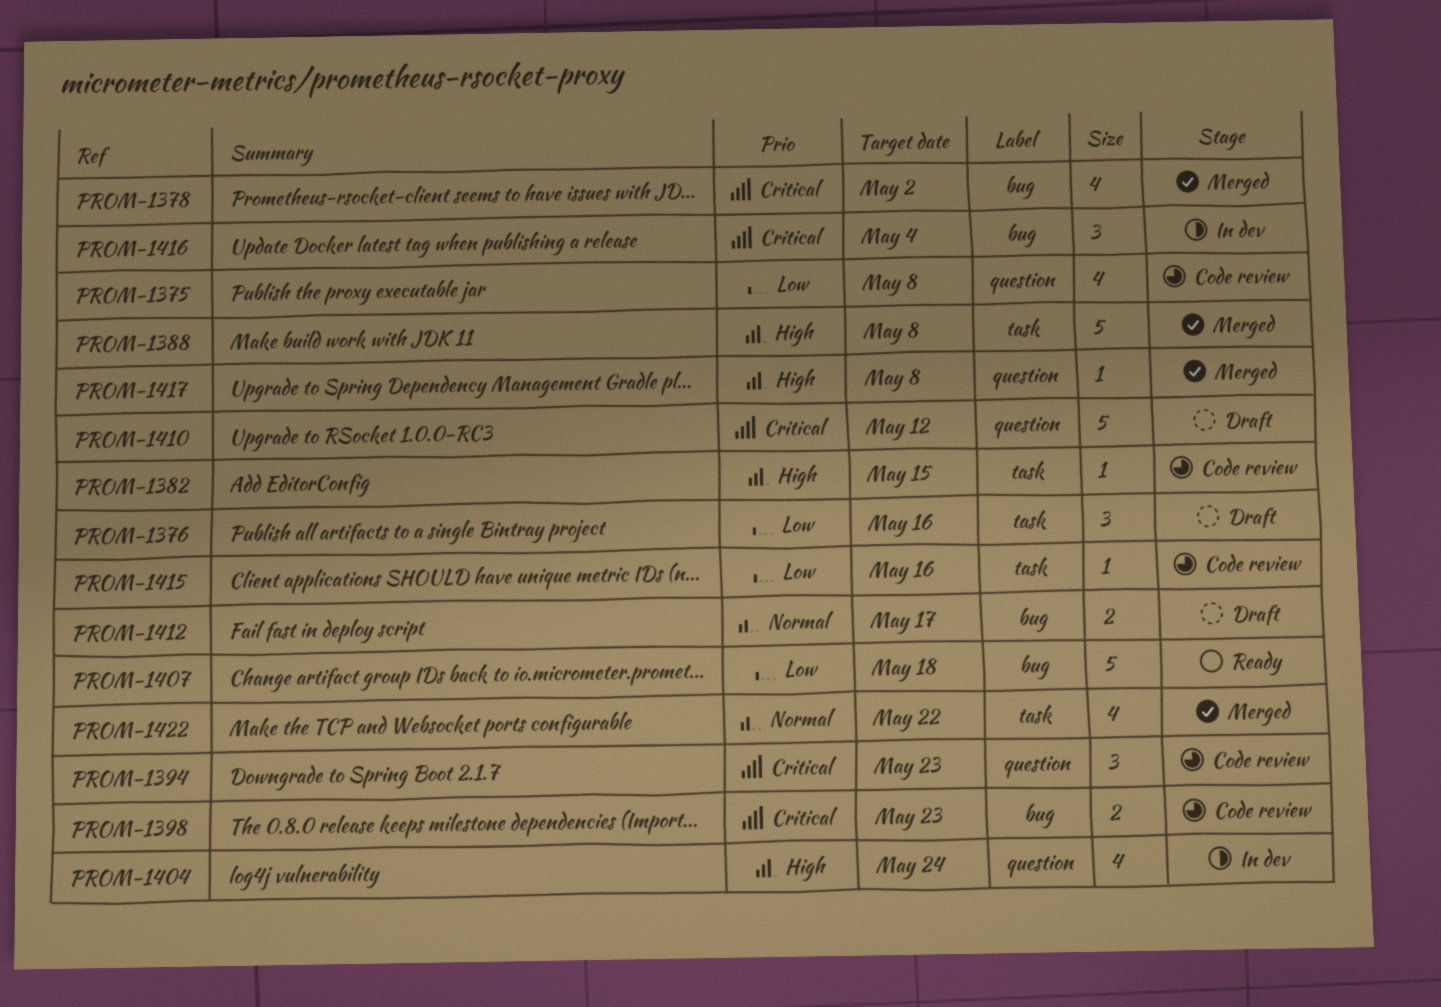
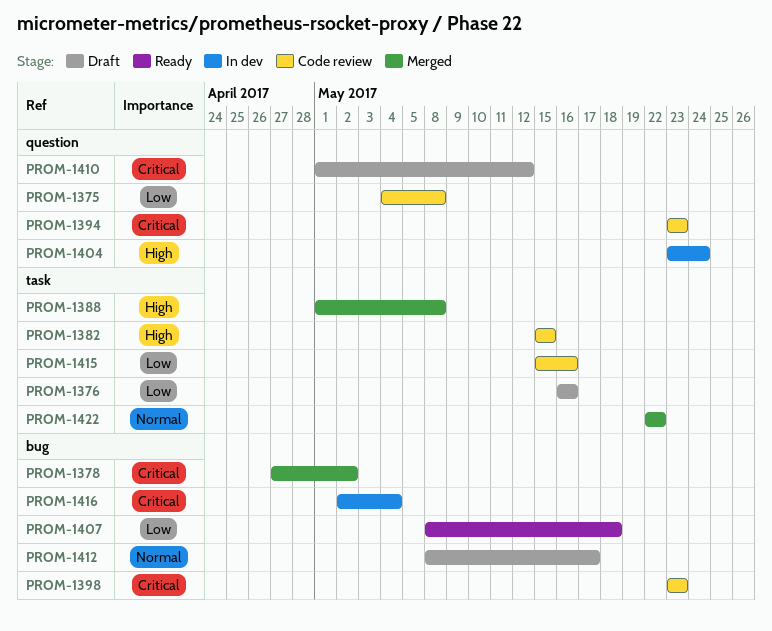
PROM-1417: present -> none

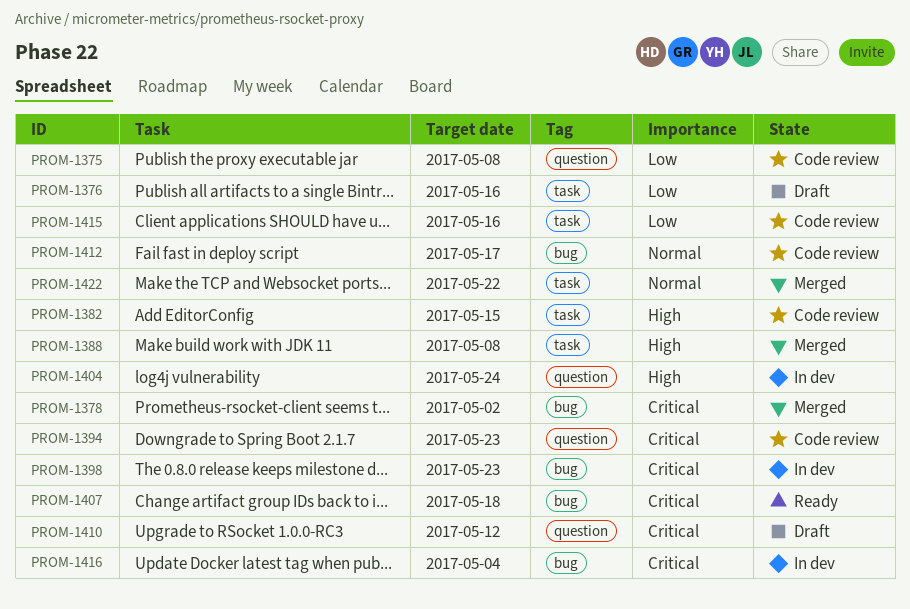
PROM-1398, status: Code review -> In dev
PROM-1407, priority: Low -> Critical
PROM-1412, status: Draft -> Code review

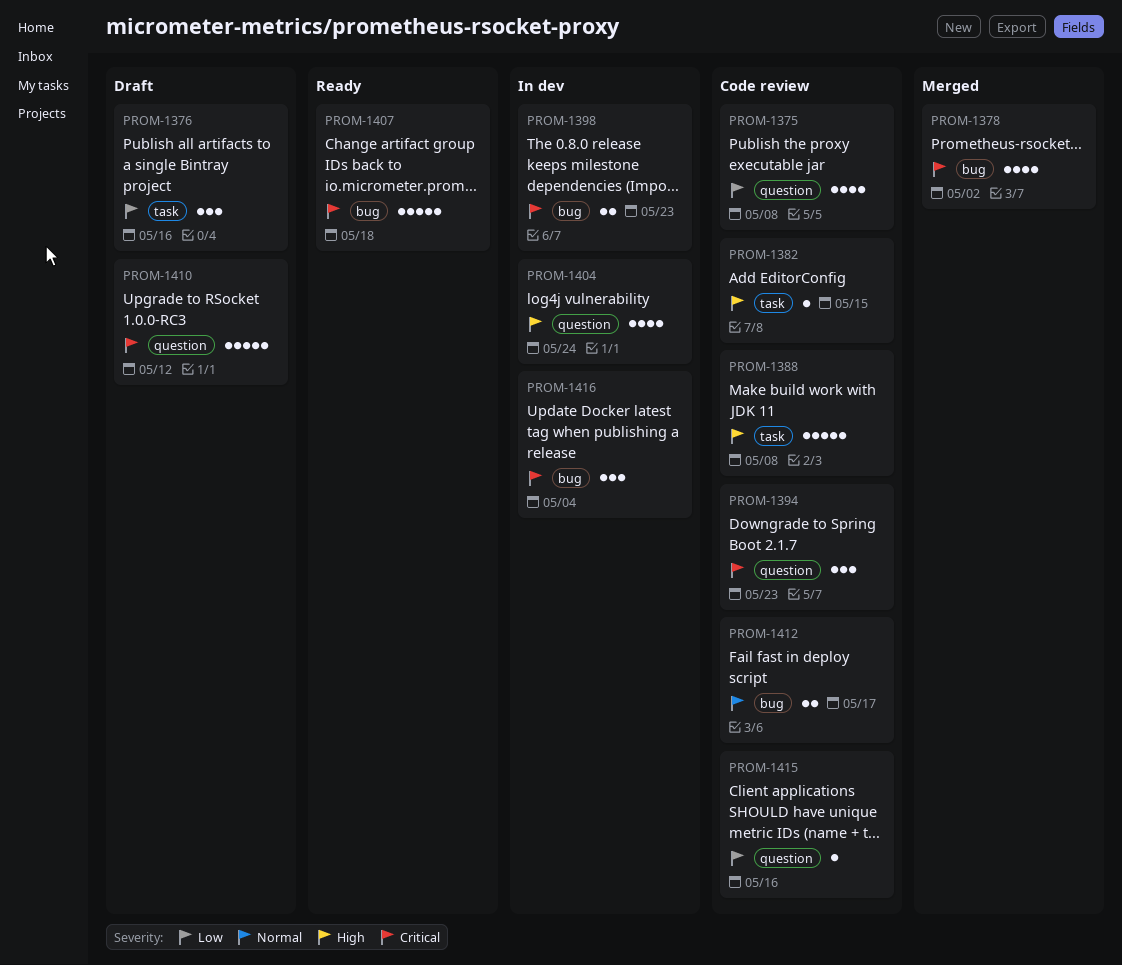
PROM-1388, status: Merged -> Code review
PROM-1415, label: task -> question
PROM-1422: present -> none

